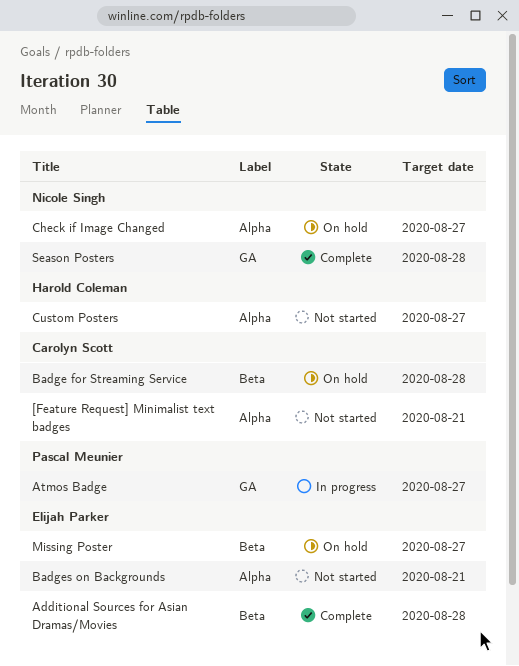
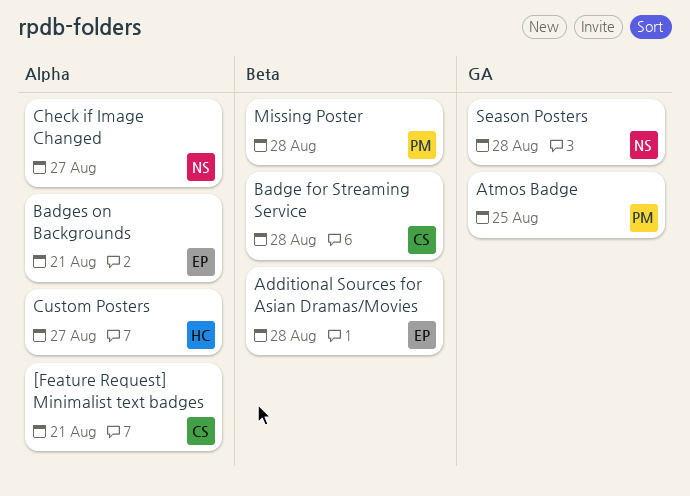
Atmos Badge, due: Aug 27 -> Aug 25
Missing Poster, owner: Elijah Parker -> Pascal Meunier
Missing Poster, due: Aug 27 -> Aug 28

